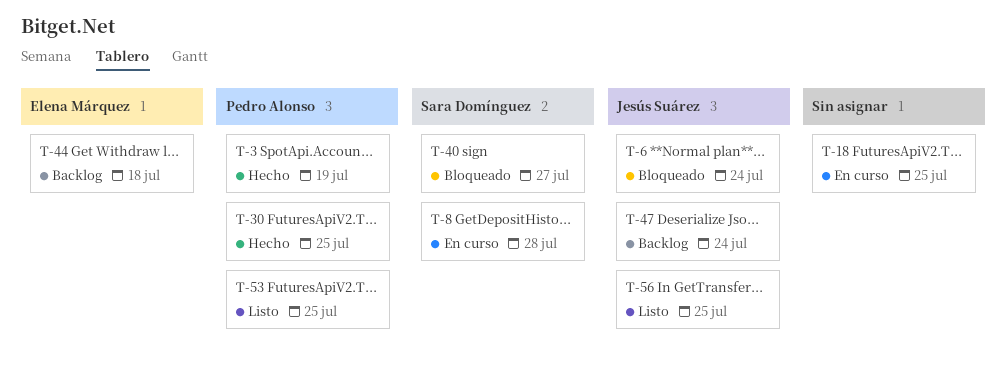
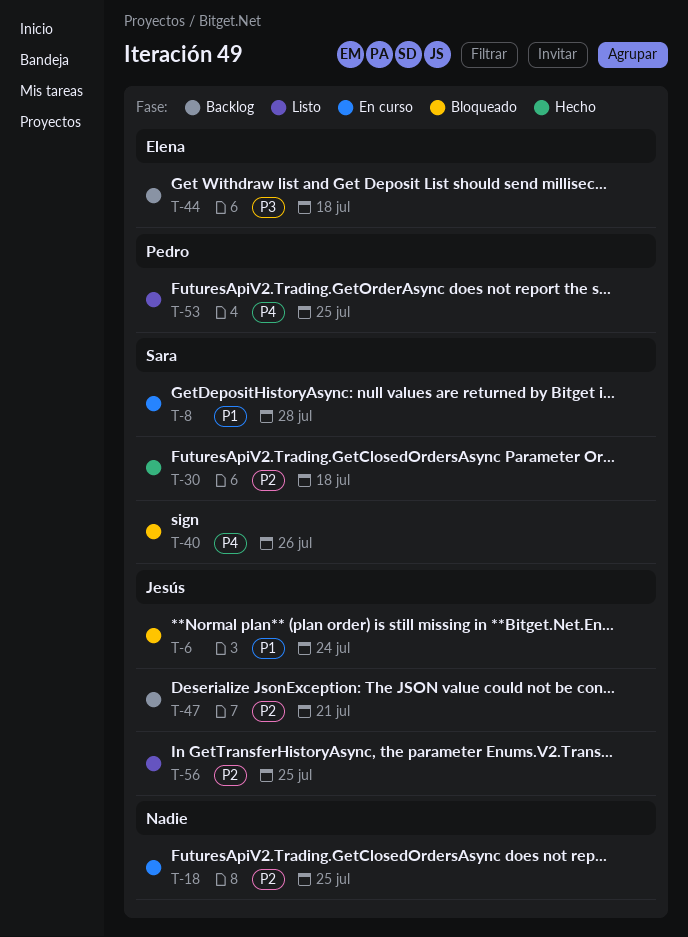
T-3: present -> none
T-30, owner: Pedro Alonso -> Sara Domínguez
T-30, due: Jul 25 -> Jul 18
T-40, due: Jul 27 -> Jul 26
T-47, due: Jul 24 -> Jul 21

